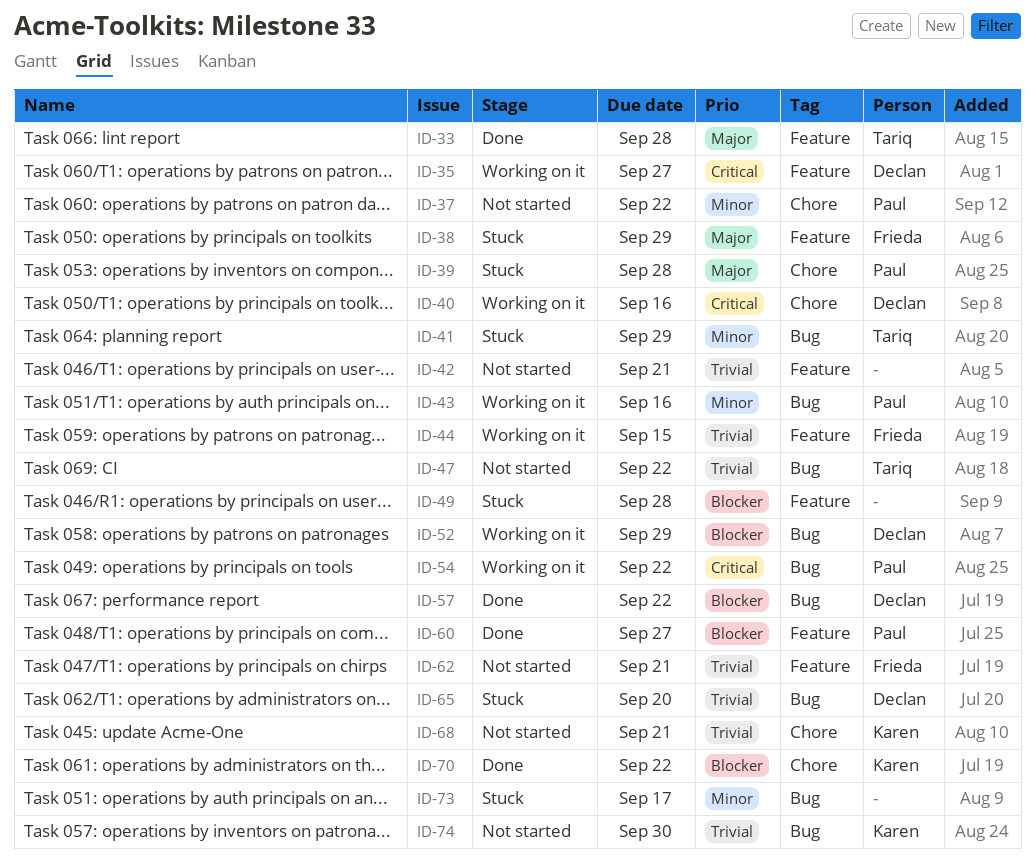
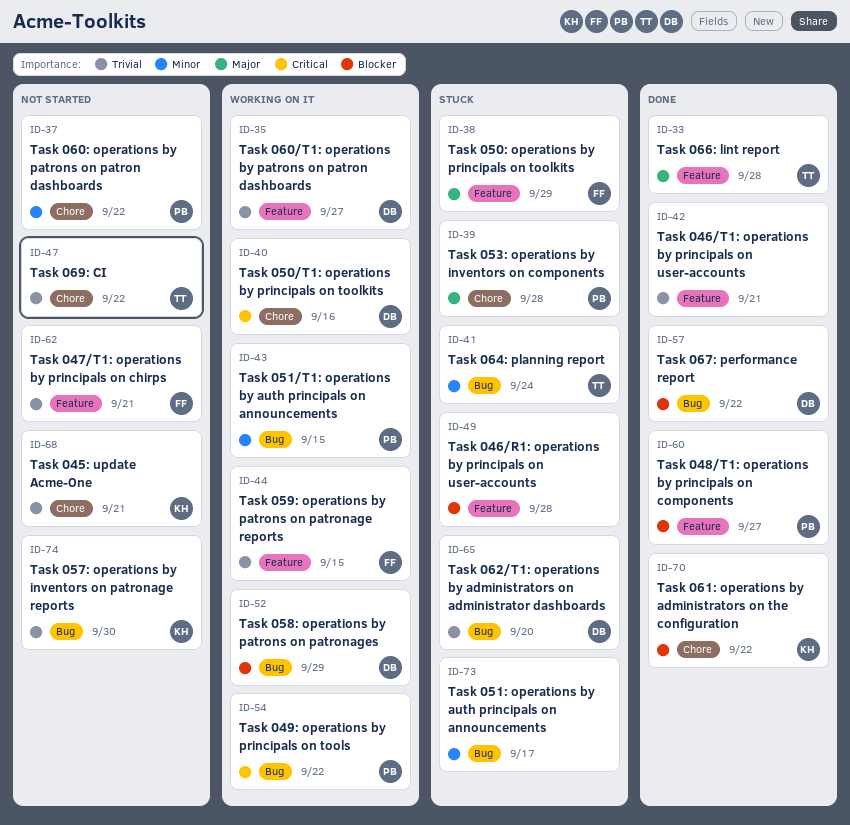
ID-35, priority: Critical -> Trivial
ID-41, due: Sep 29 -> Sep 24
ID-42, status: Not started -> Done
ID-43, due: Sep 16 -> Sep 15
ID-47, label: Bug -> Chore

